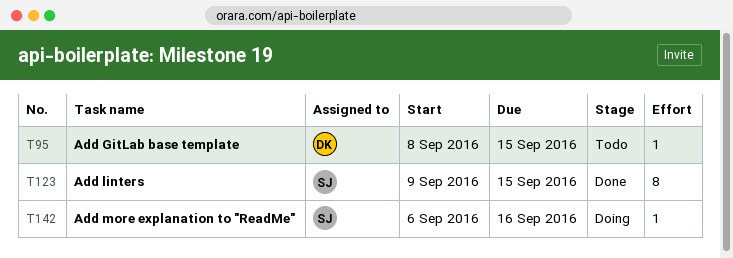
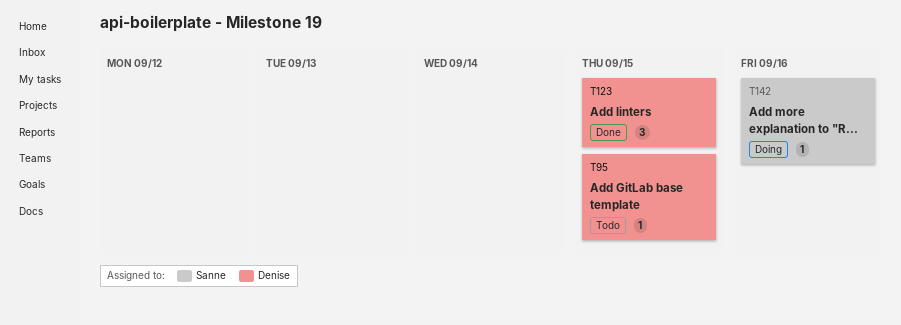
T123, owner: Sanne -> Denise
T123, estimate: 8 -> 3

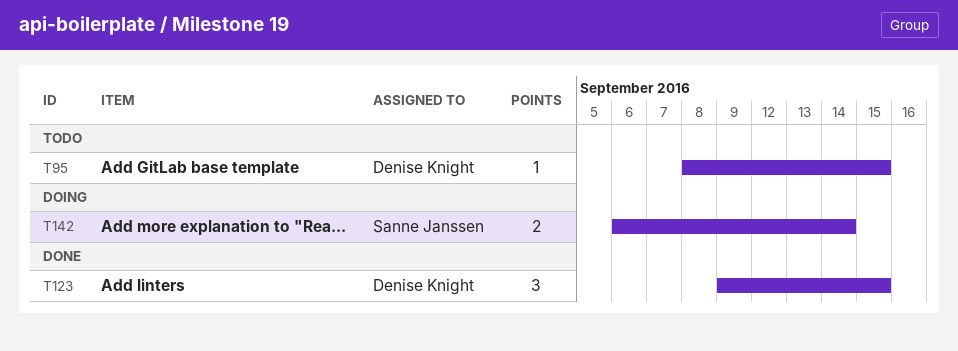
T142, estimate: 1 -> 2
T142, due: Sep 16 -> Sep 14

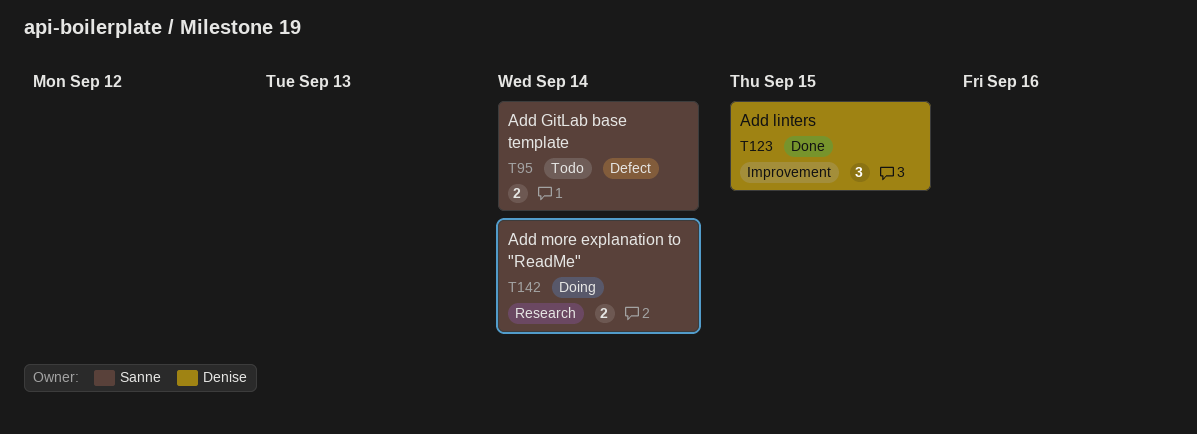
T95, owner: Denise Knight -> Sanne Janssen
T95, estimate: 1 -> 2
T95, due: Sep 15 -> Sep 14

